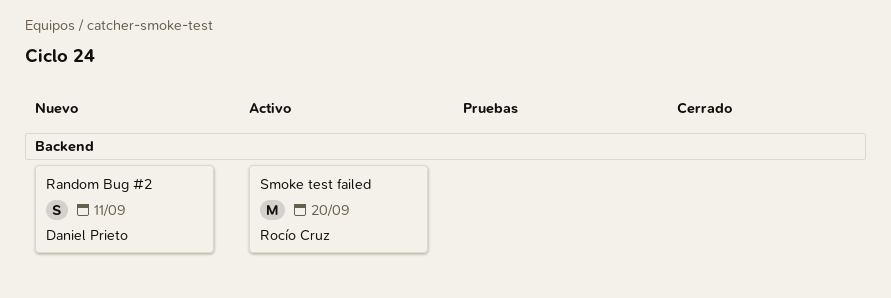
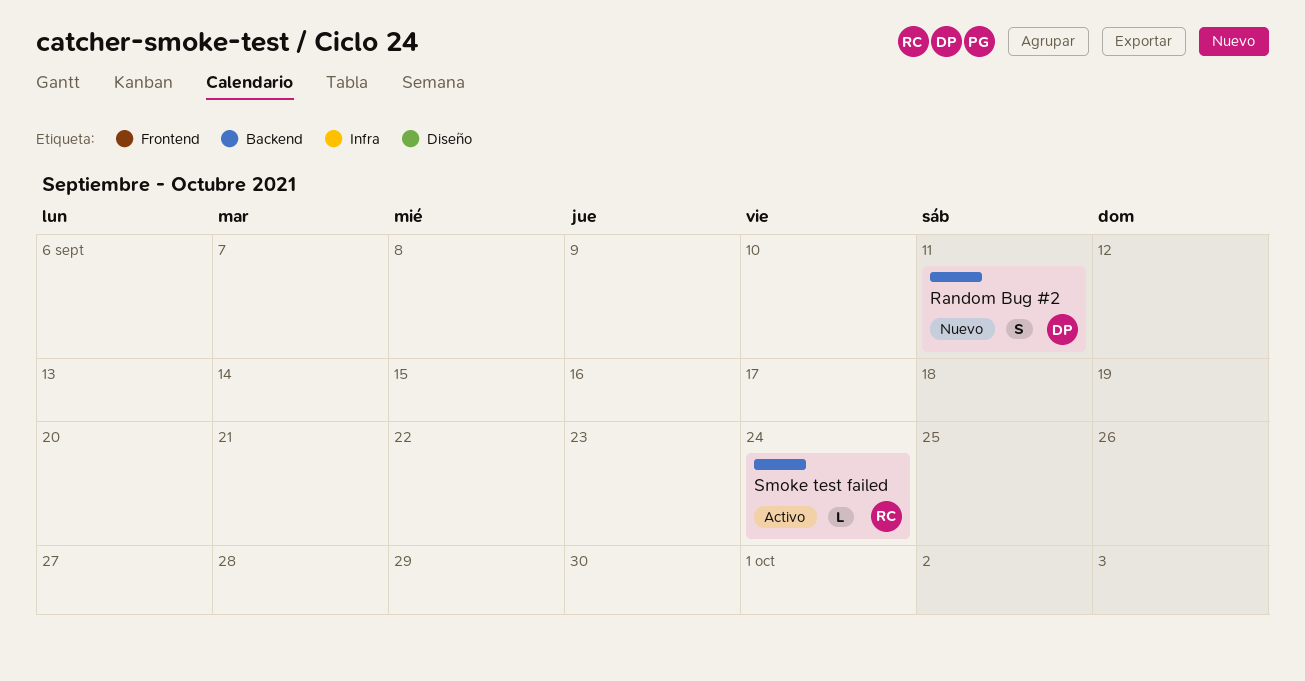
Smoke test failed, estimate: M -> L
Smoke test failed, due: Sep 20 -> Sep 24

